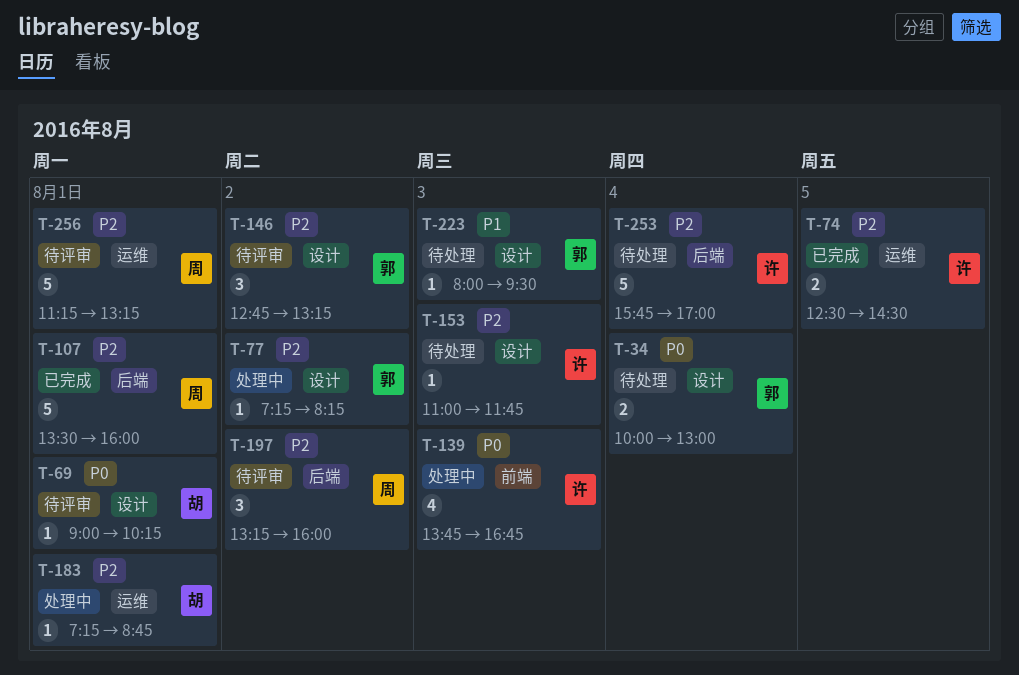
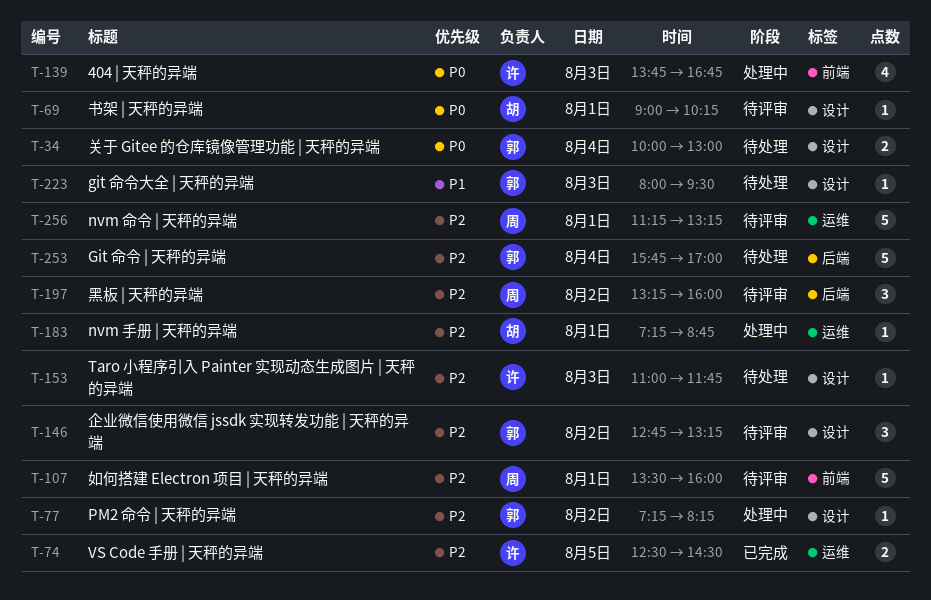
T-107, status: 已完成 -> 待评审
T-107, label: 后端 -> 前端
T-253, owner: 许 -> 郭

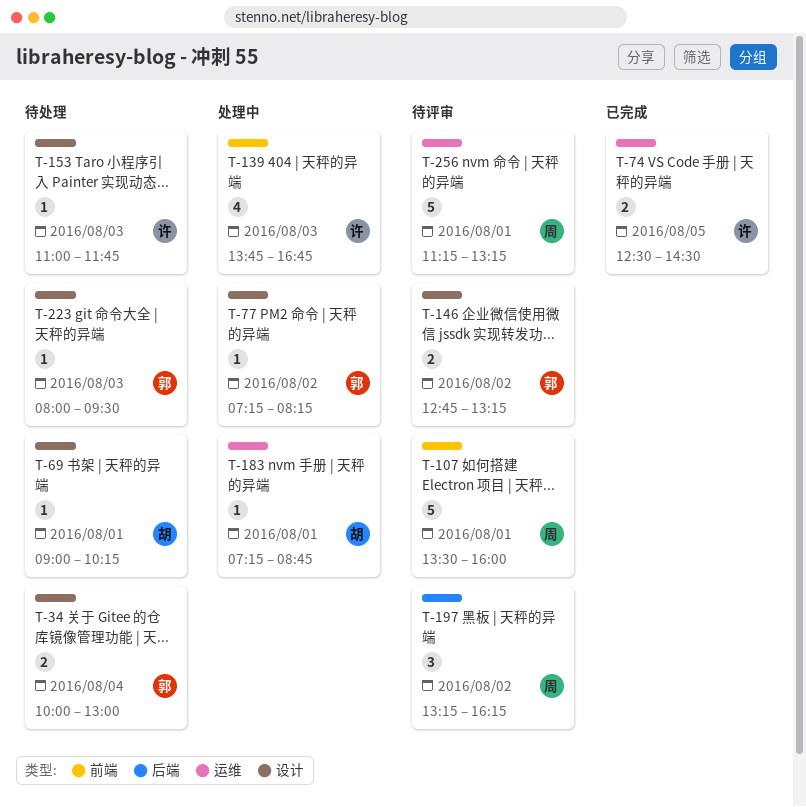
T-69, status: 待评审 -> 待处理
T-146, estimate: 3 -> 2
T-197, ends: 16:00 -> 16:15
T-253: present -> none

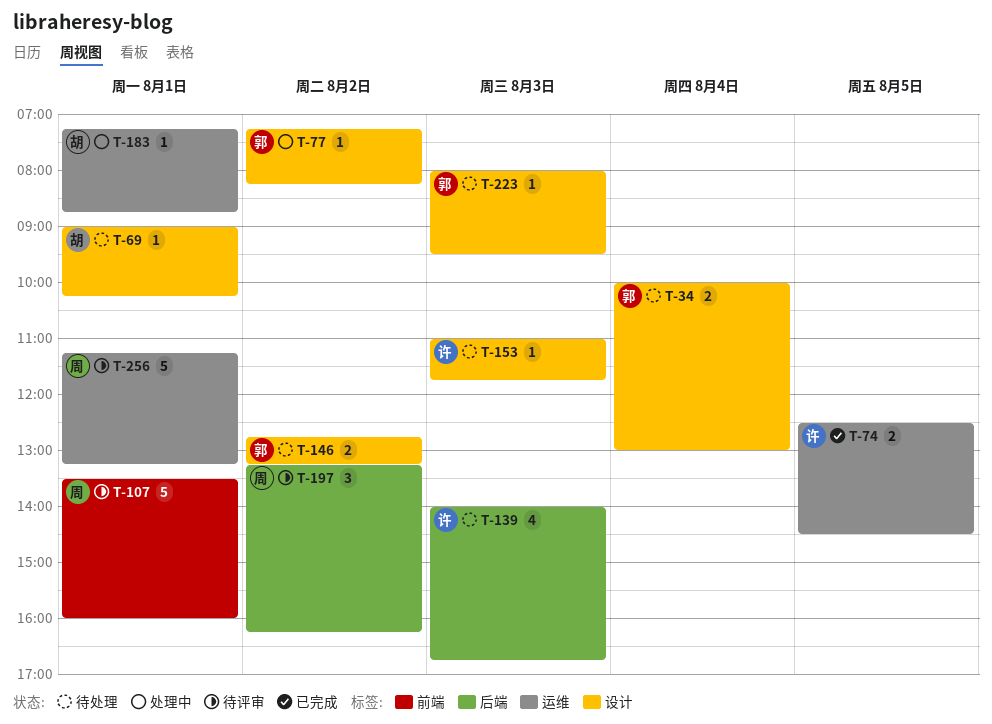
T-139, status: 处理中 -> 待处理
T-139, label: 前端 -> 后端
T-139, begins: 13:45 -> 14:00
T-146, status: 待评审 -> 待处理

